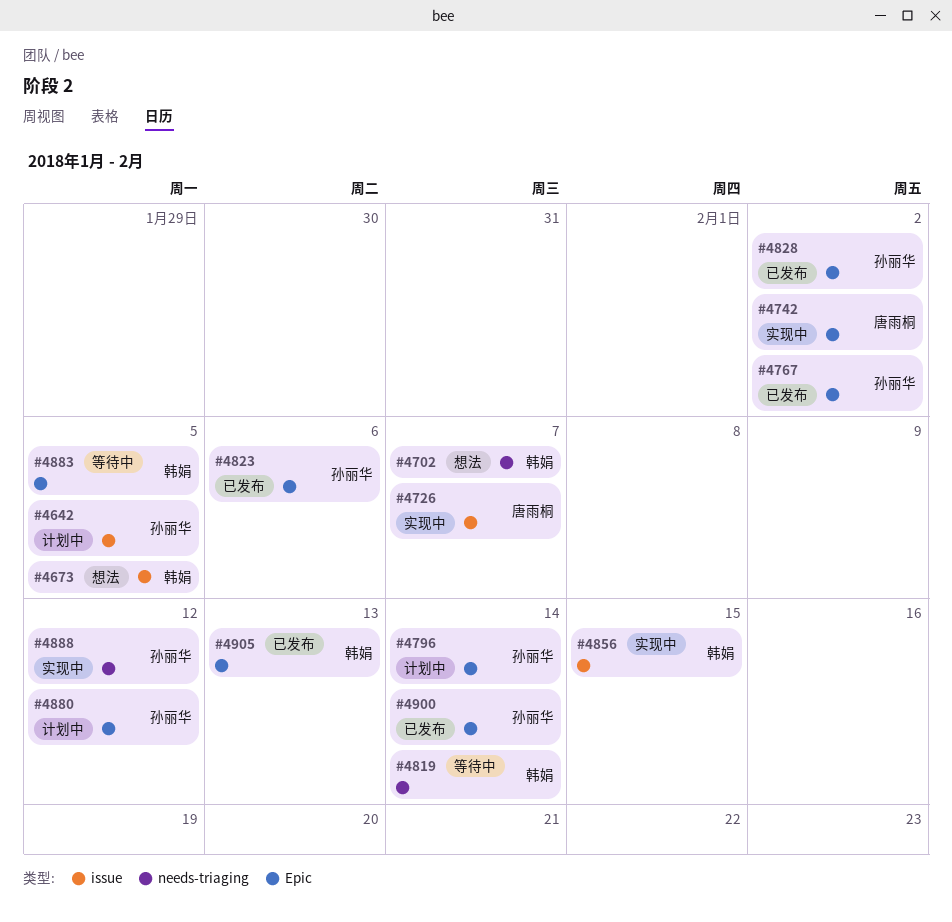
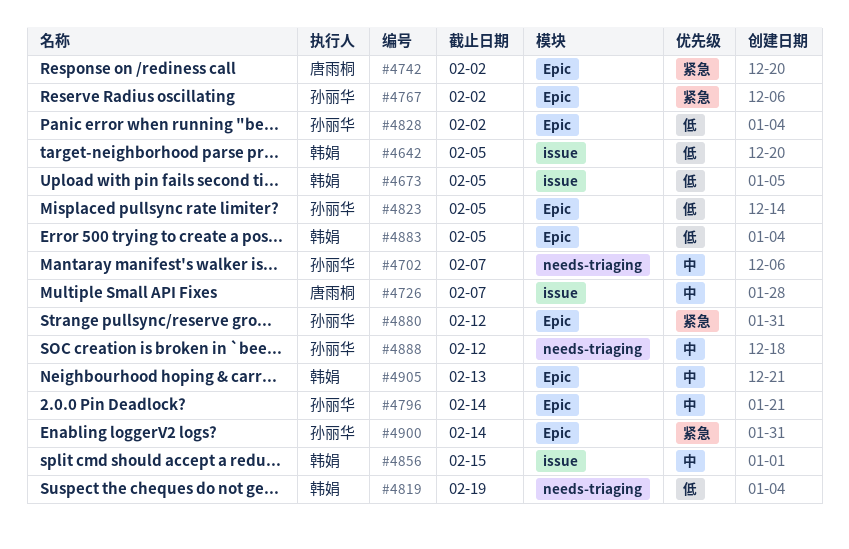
#4642, owner: 孙丽华 -> 韩娟
#4702, owner: 韩娟 -> 孙丽华
#4819, due: Feb 14 -> Feb 19
#4823, due: Feb 6 -> Feb 5

